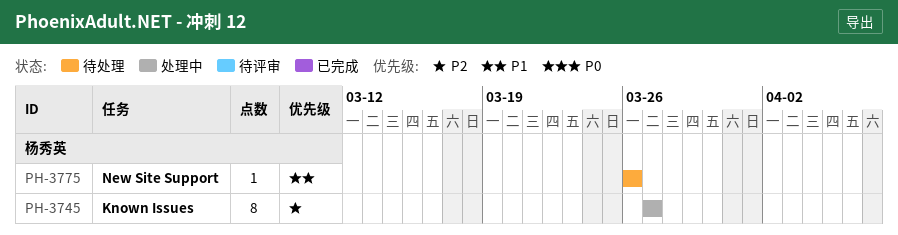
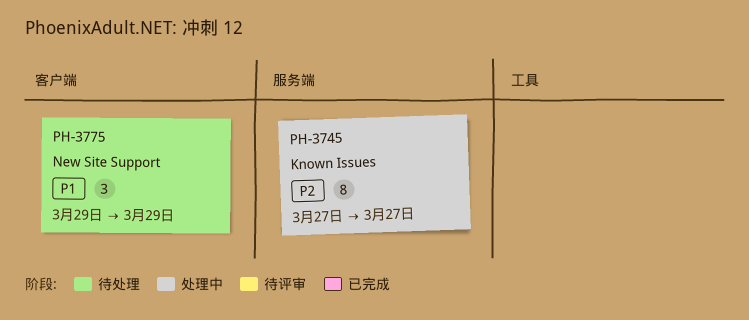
PH-3775, estimate: 1 -> 3
PH-3775, start: Mar 26 -> Mar 29
PH-3775, due: Mar 26 -> Mar 29

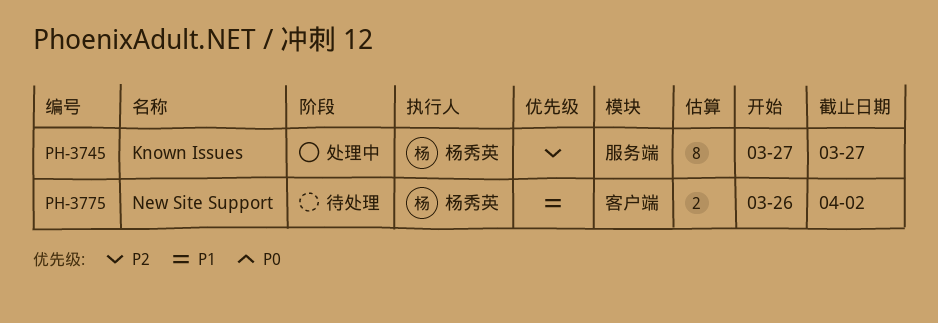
PH-3775, estimate: 3 -> 2
PH-3775, start: Mar 29 -> Mar 26
PH-3775, due: Mar 29 -> Apr 2

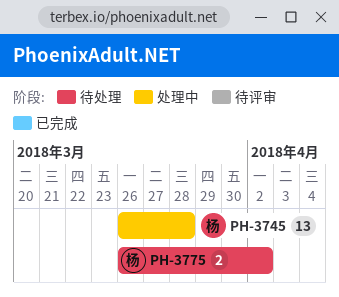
PH-3745, estimate: 8 -> 13
PH-3745, start: Mar 27 -> Mar 26
PH-3745, due: Mar 27 -> Mar 28

